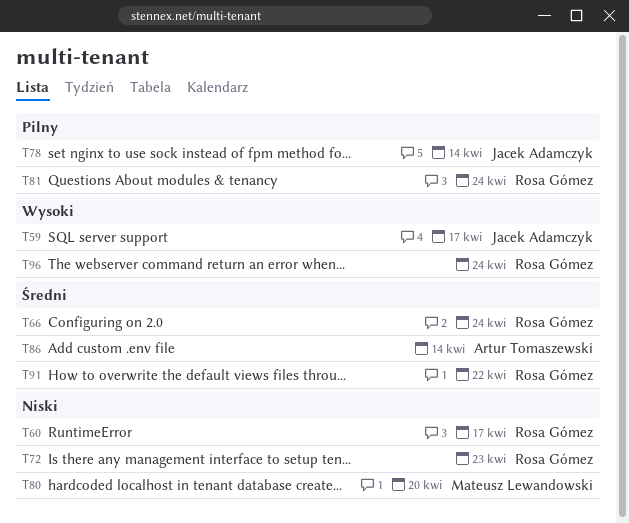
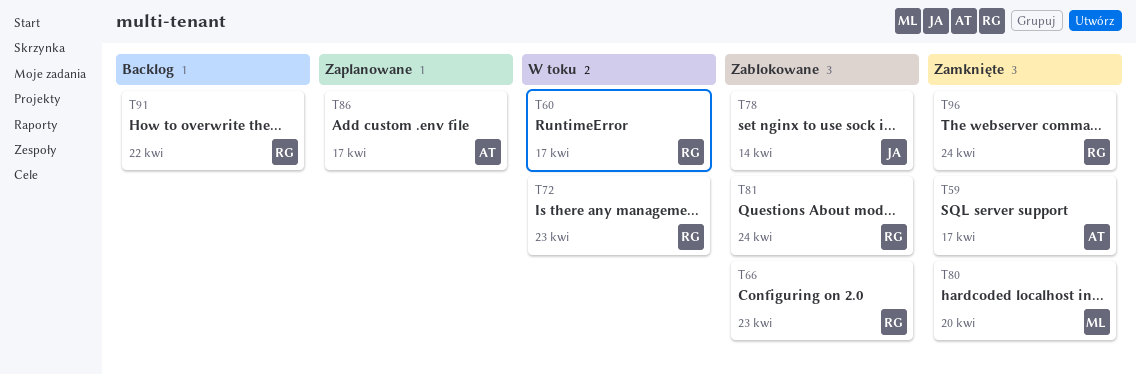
T59, owner: Jacek Adamczyk -> Artur Tomaszewski
T66, due: Apr 24 -> Apr 23
T86, due: Apr 14 -> Apr 17

